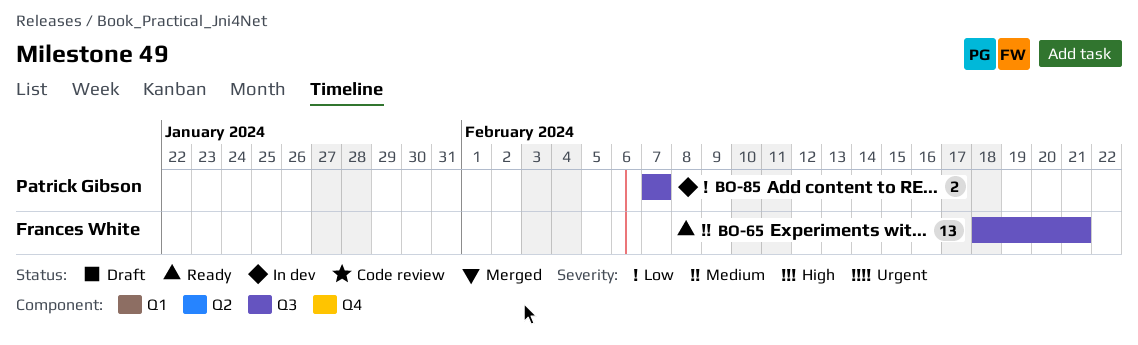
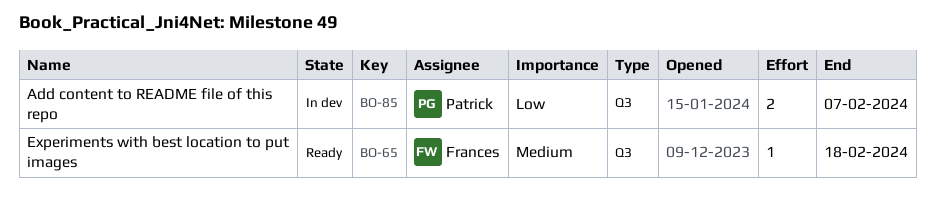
BO-65, estimate: 13 -> 1
BO-65, due: Feb 21 -> Feb 18

